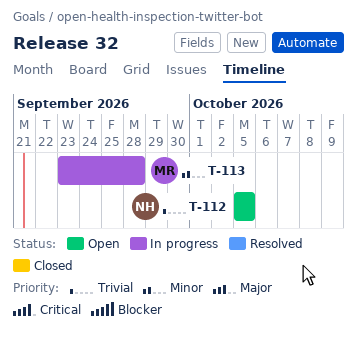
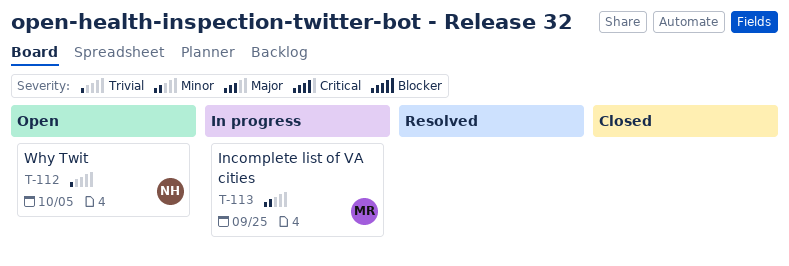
T-113, due: Sep 28 -> Sep 25

